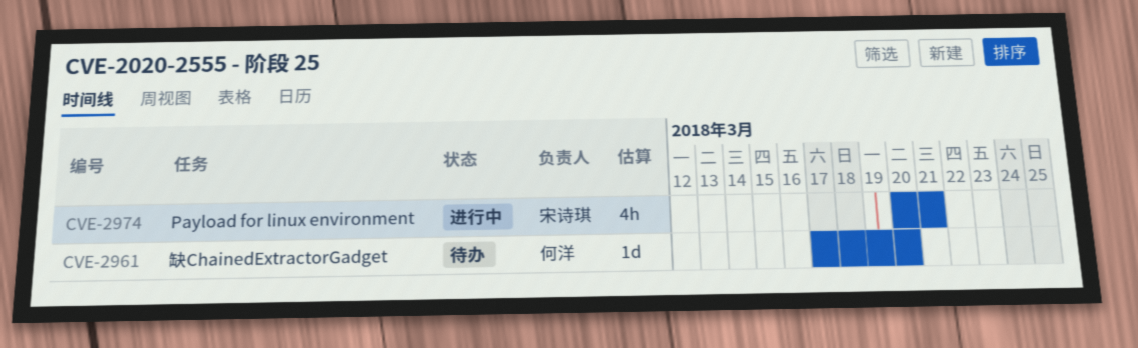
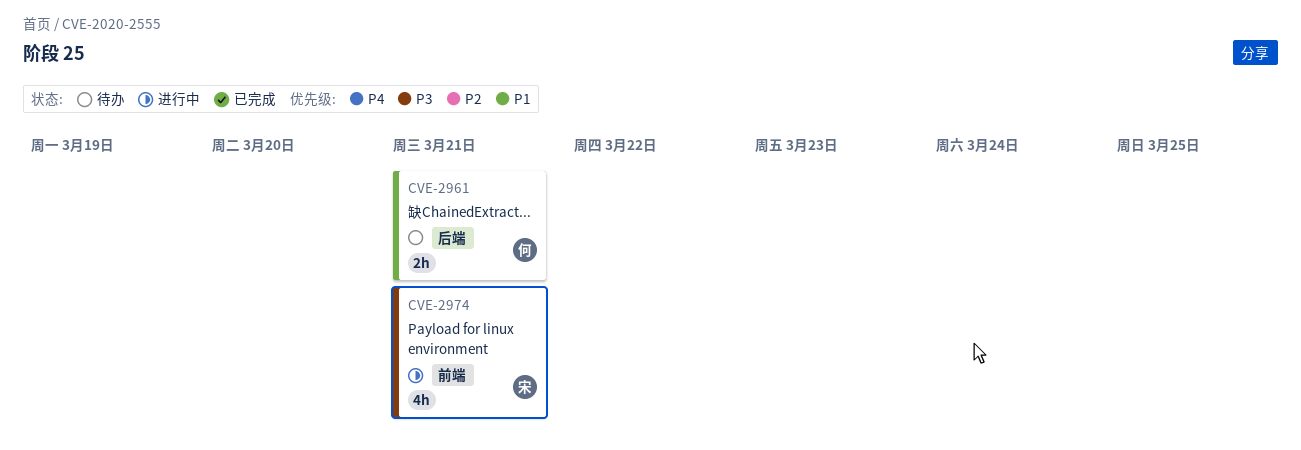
CVE-2961, estimate: 1d -> 2h
CVE-2961, due: Mar 20 -> Mar 21

